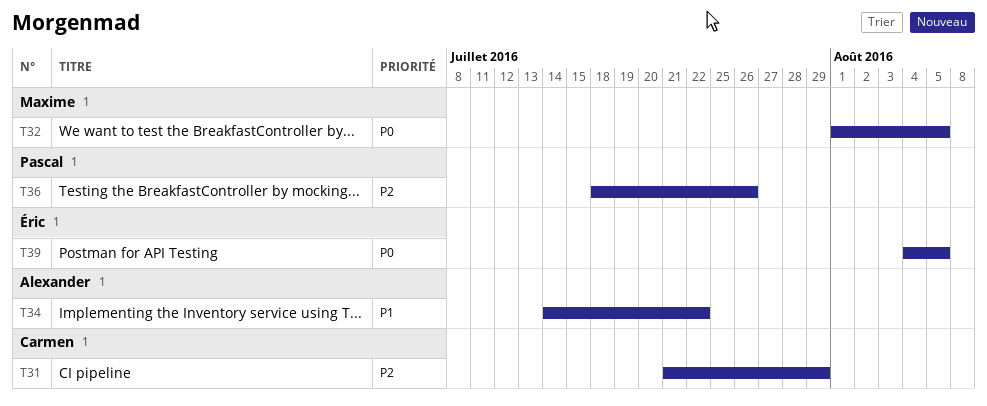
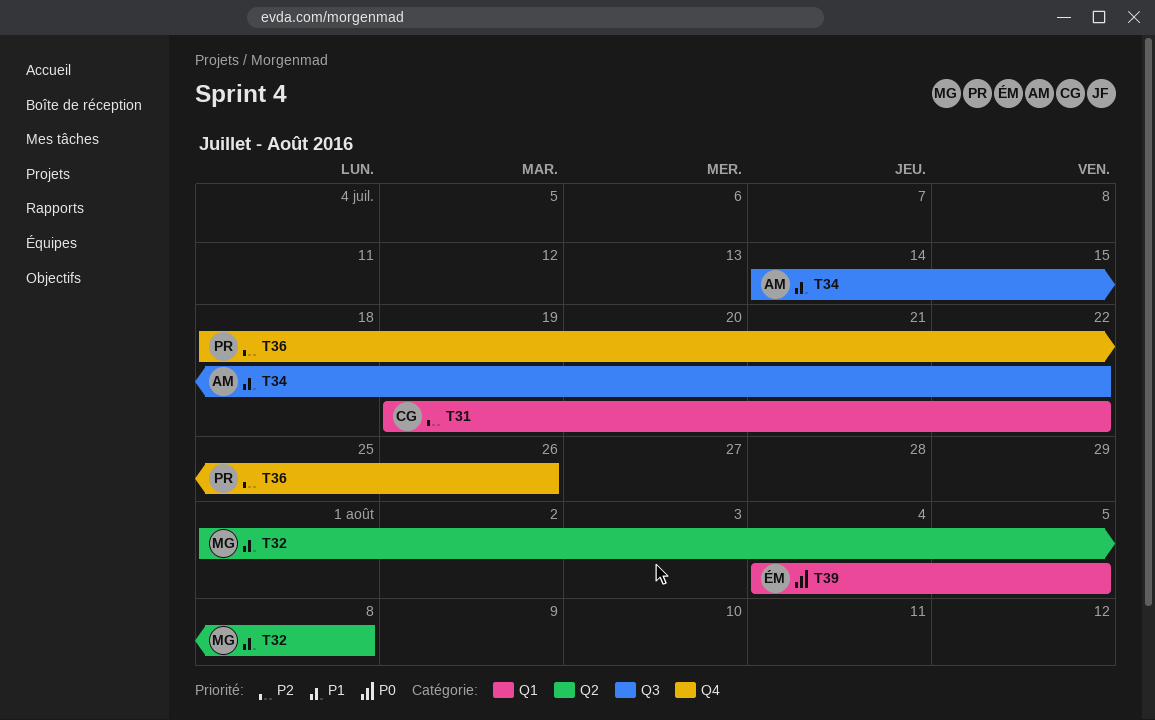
T31, start: Jul 21 -> Jul 19
T31, due: Jul 29 -> Jul 22
T32, priority: P0 -> P1
T32, due: Aug 5 -> Aug 8

